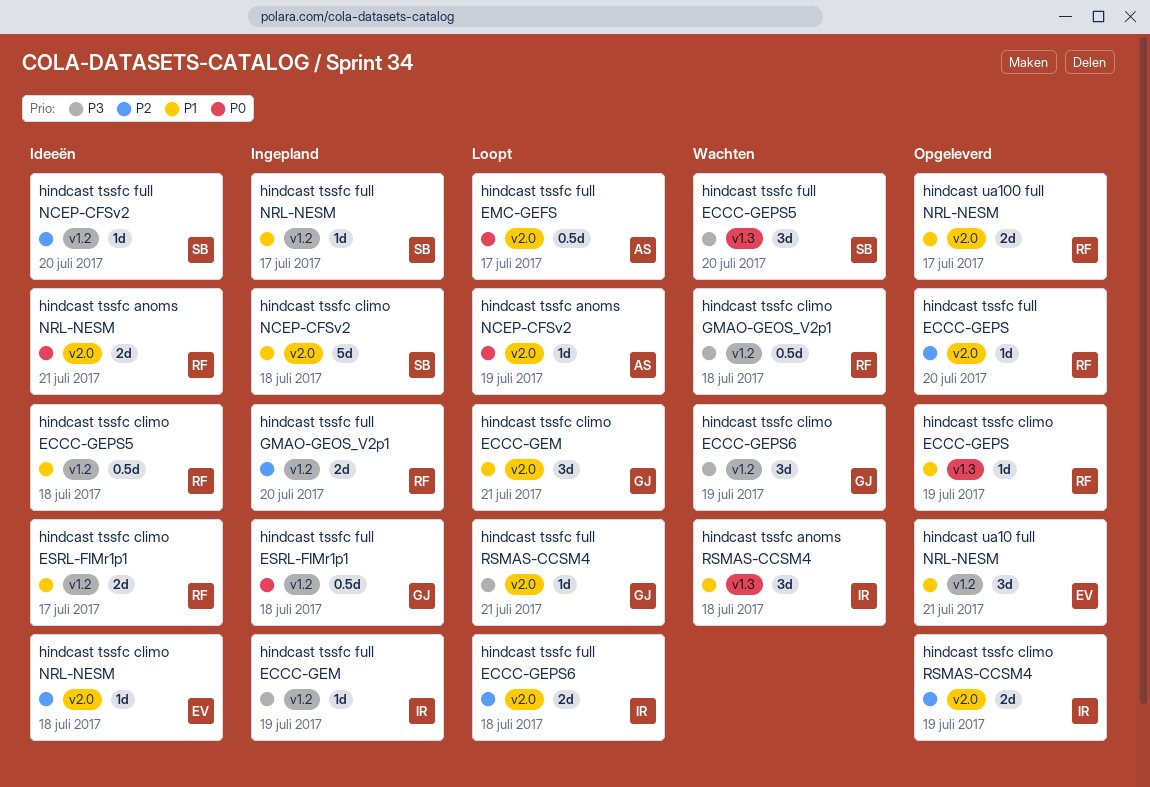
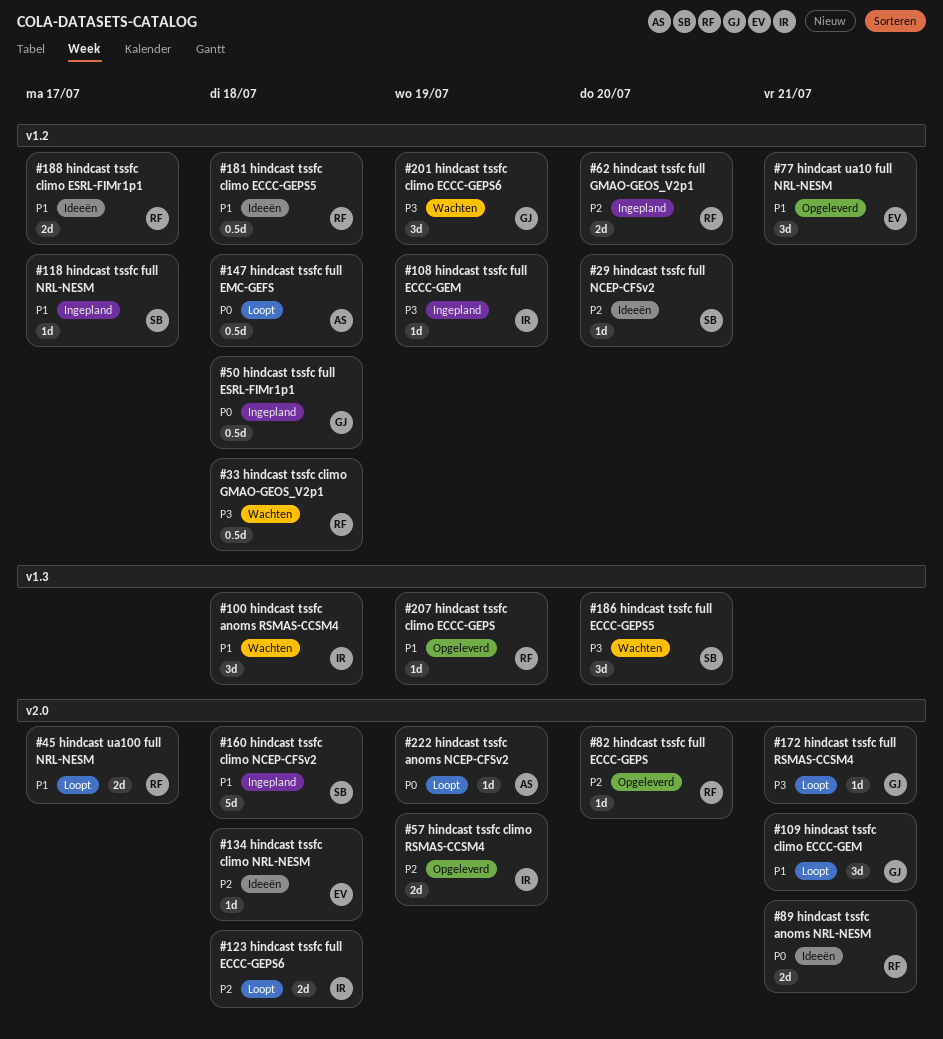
hindcast tssfc full EMC-GEFS, label: v2.0 -> v1.2
hindcast tssfc full EMC-GEFS, due: Jul 17 -> Jul 18
hindcast ua100 full NRL-NESM, status: Opgeleverd -> Loopt

